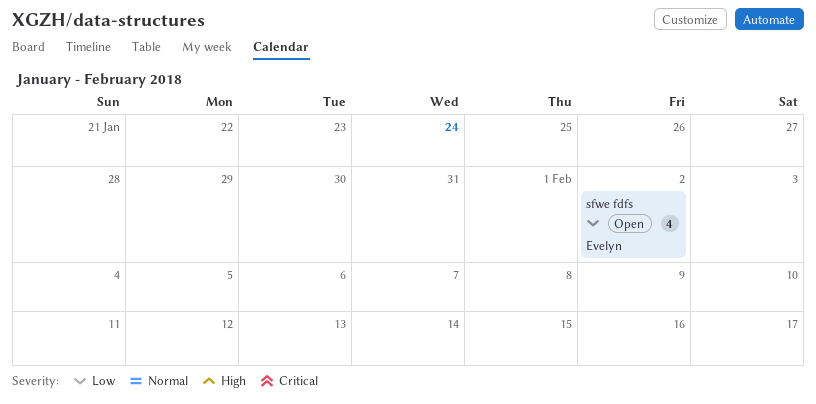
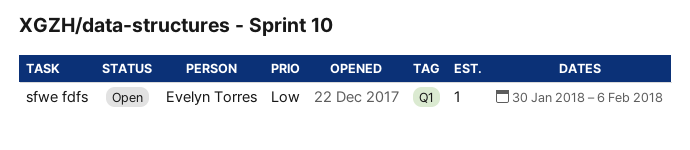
sfwe fdfs, estimate: 4 -> 1
sfwe fdfs, due: Feb 2 -> Feb 6

